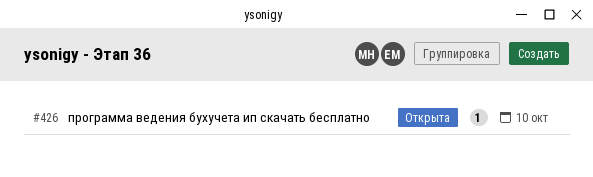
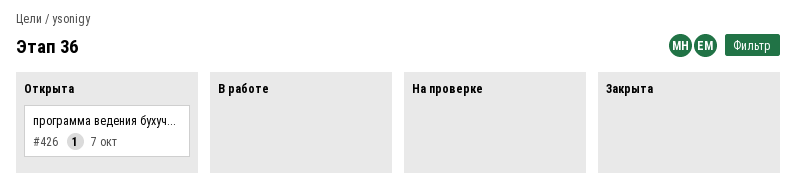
#426, due: Oct 10 -> Oct 7

